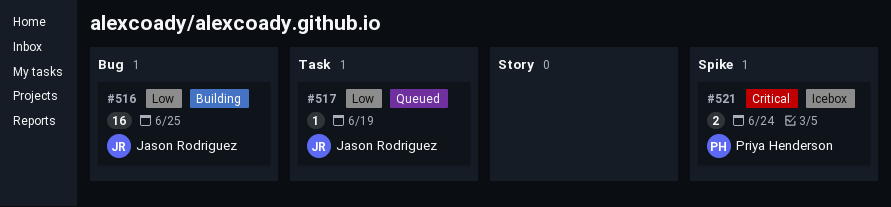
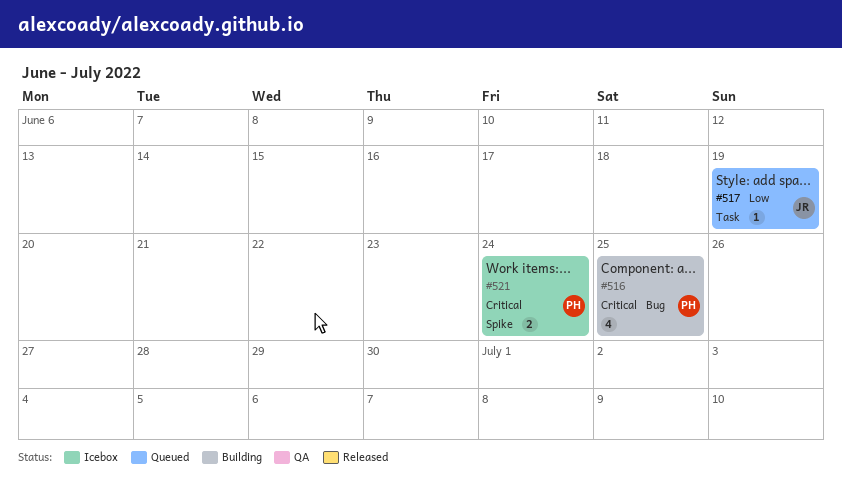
#516, owner: Jason Rodriguez -> Priya Henderson
#516, priority: Low -> Critical
#516, estimate: 16 -> 4

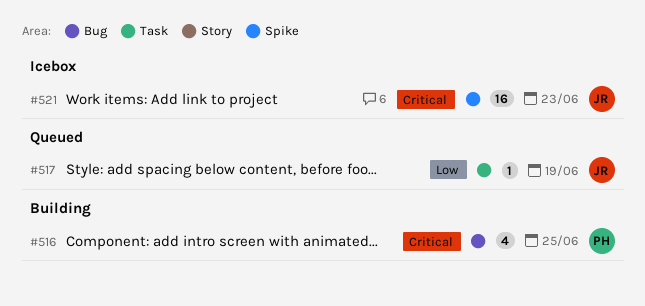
#521, owner: PH -> JR
#521, estimate: 2 -> 16
#521, due: Jun 24 -> Jun 23

